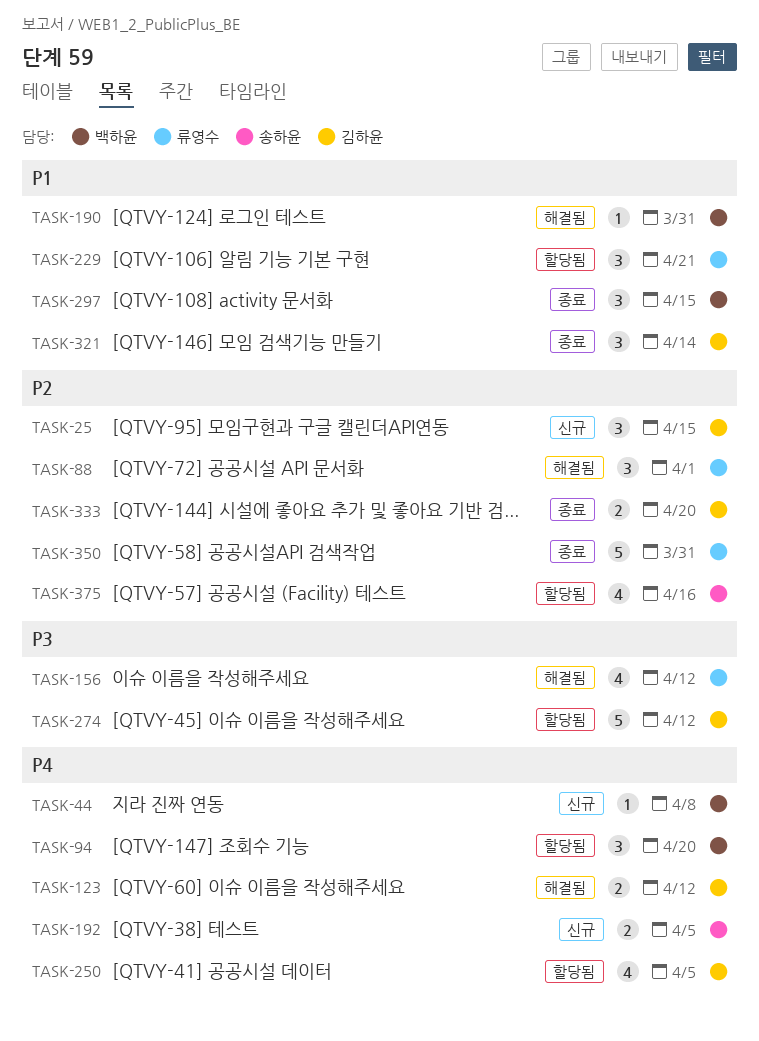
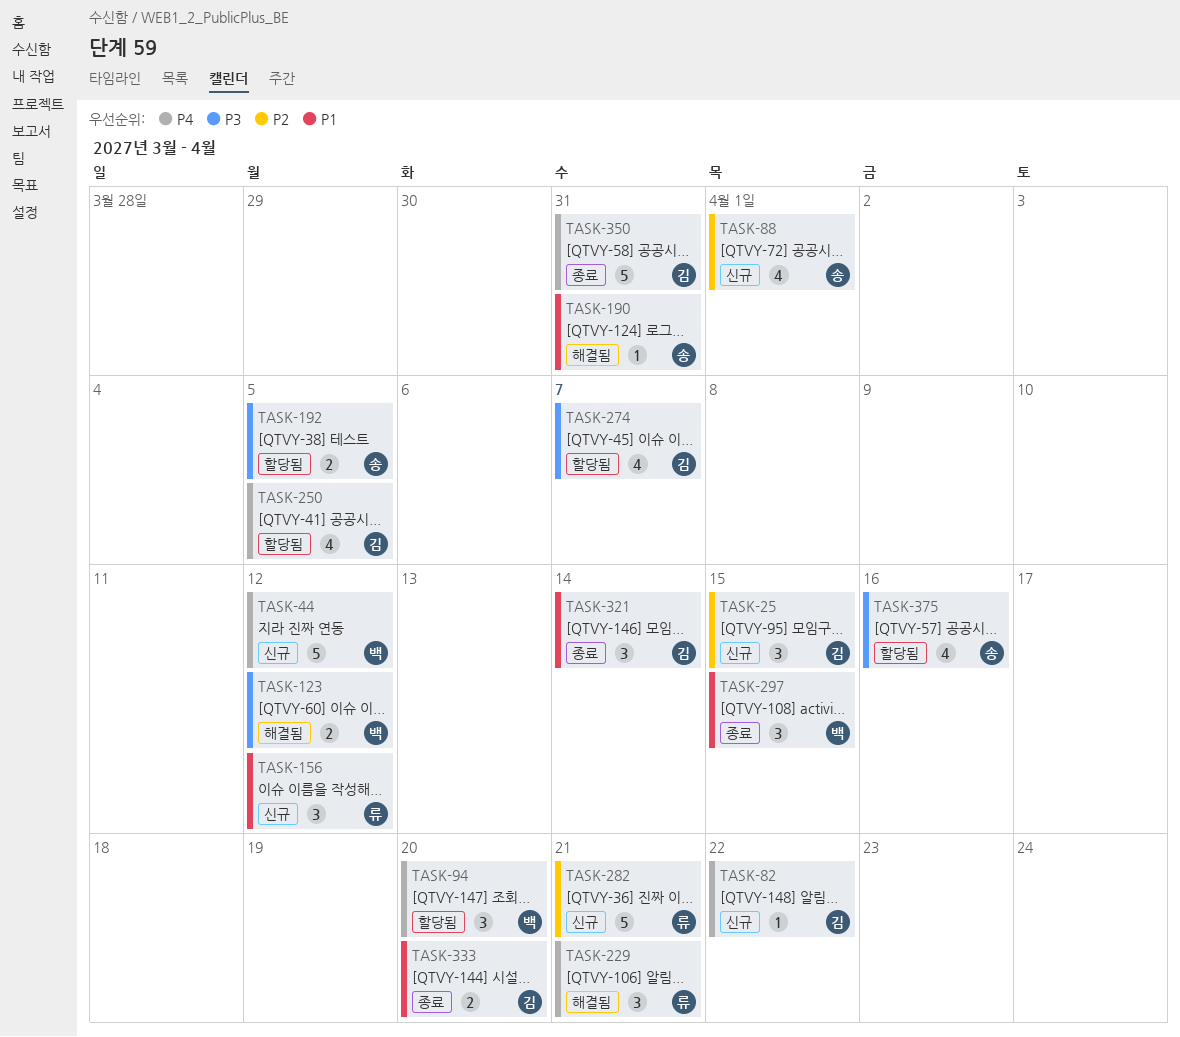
TASK-44, estimate: 1 -> 5
TASK-44, due: Apr 8 -> Apr 12
TASK-82: none -> present
TASK-88, status: 해결됨 -> 신규
TASK-88, owner: 류영수 -> 송하윤
TASK-88, estimate: 3 -> 4
TASK-123, owner: 김하윤 -> 백하윤
TASK-123, priority: P4 -> P3
TASK-156, status: 해결됨 -> 신규
TASK-156, priority: P3 -> P1
TASK-156, estimate: 4 -> 3
TASK-190, owner: 백하윤 -> 송하윤
TASK-192, status: 신규 -> 할당됨
TASK-192, priority: P4 -> P3
TASK-229, status: 할당됨 -> 해결됨
TASK-229, priority: P1 -> P4
TASK-274, estimate: 5 -> 4
TASK-274, due: Apr 12 -> Apr 7
TASK-282: none -> present
TASK-333, priority: P2 -> P1
TASK-350, owner: 류영수 -> 김하윤
TASK-350, priority: P2 -> P4
TASK-375, priority: P2 -> P3

